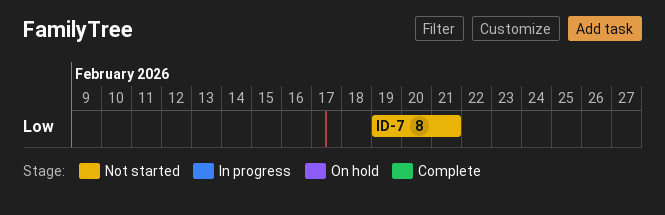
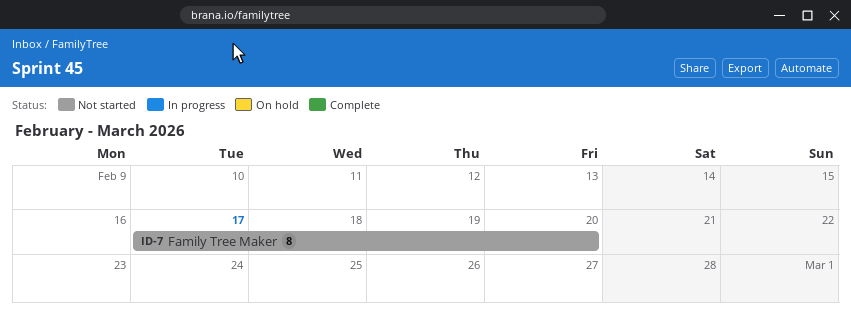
ID-7, start: Feb 19 -> Feb 17
ID-7, due: Feb 21 -> Feb 20

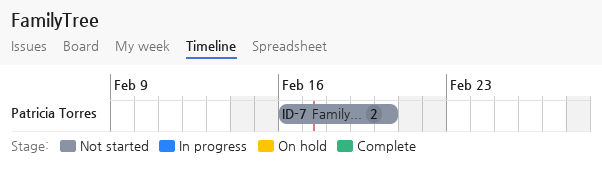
ID-7, estimate: 8 -> 2
ID-7, start: Feb 17 -> Feb 16

